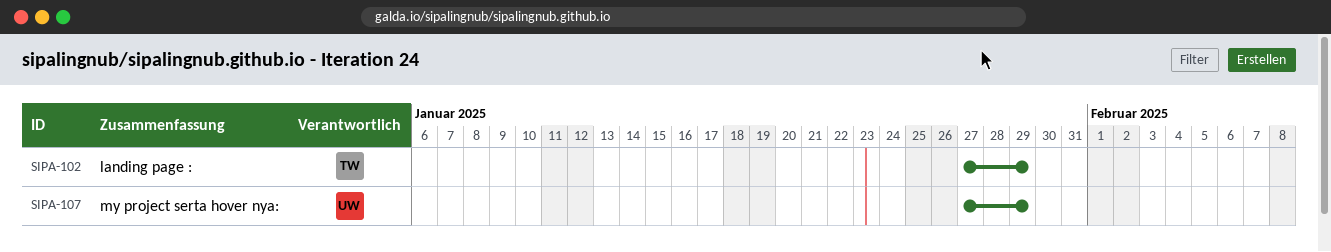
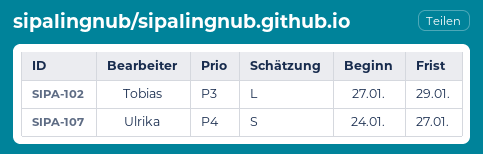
SIPA-107, start: Jan 27 -> Jan 24
SIPA-107, due: Jan 29 -> Jan 27

